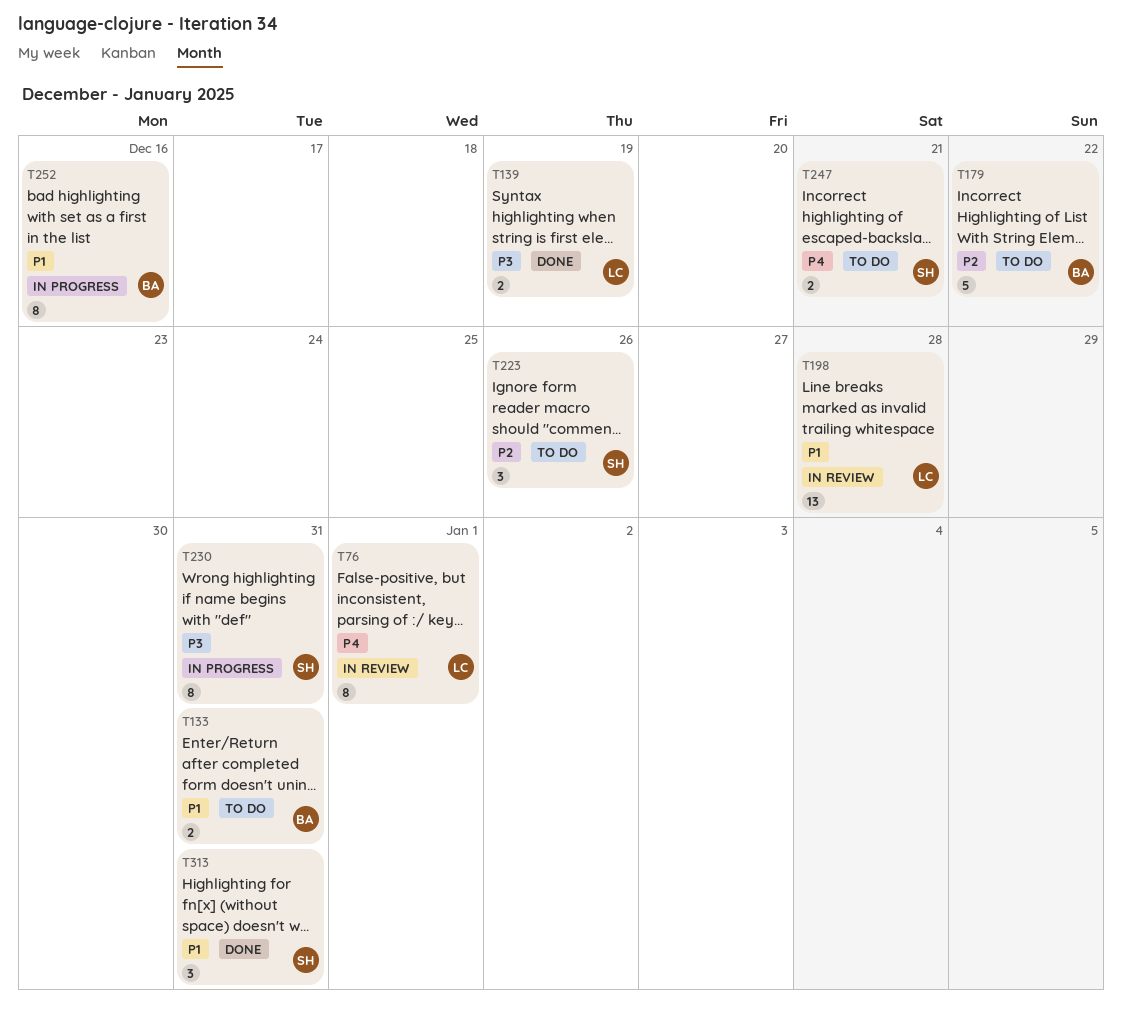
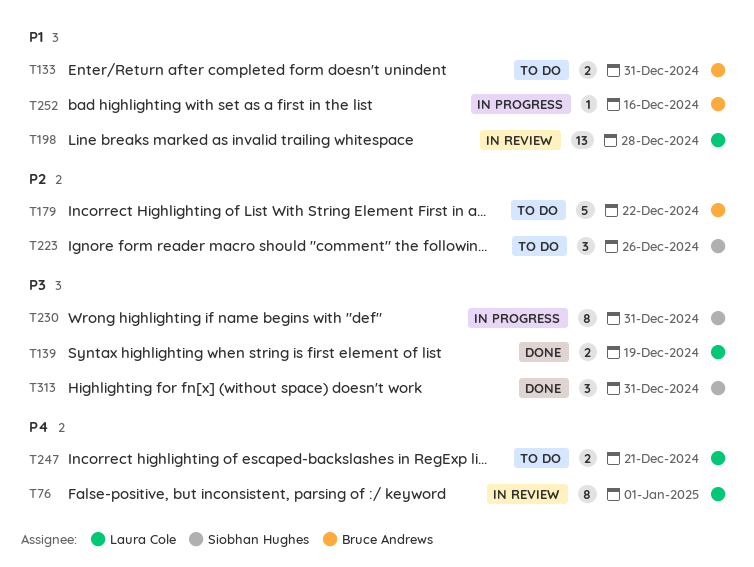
T247, owner: Siobhan Hughes -> Laura Cole
T252, estimate: 8 -> 1
T313, priority: P1 -> P3

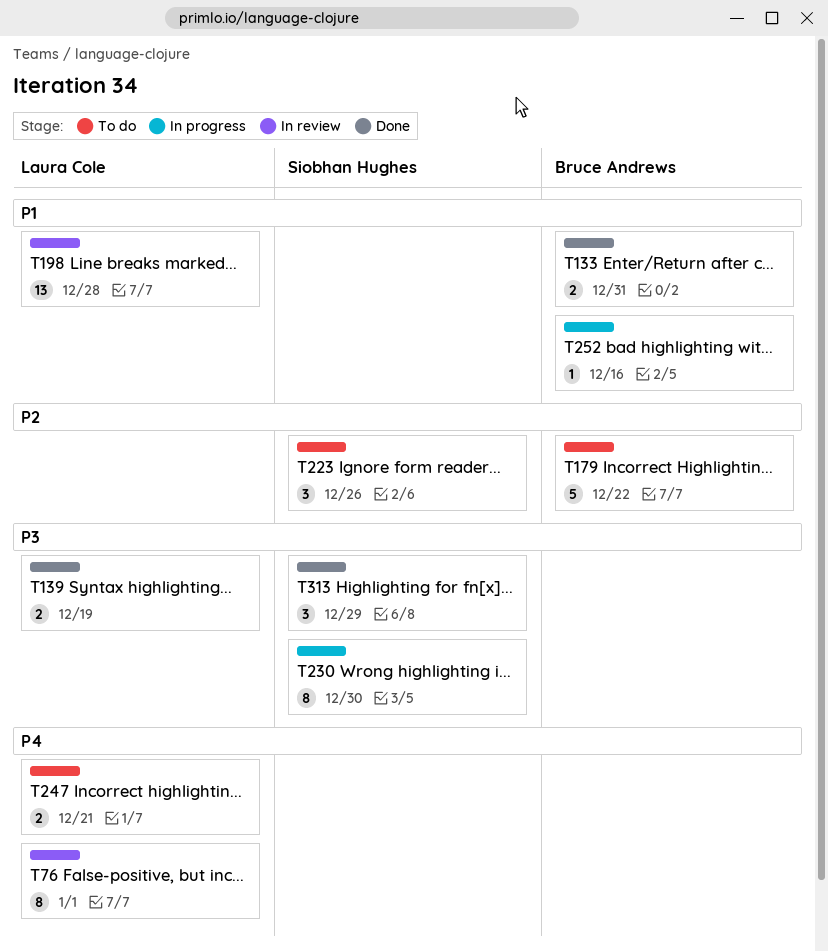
T133, status: To do -> Done
T230, due: Dec 31 -> Dec 30
T313, due: Dec 31 -> Dec 29

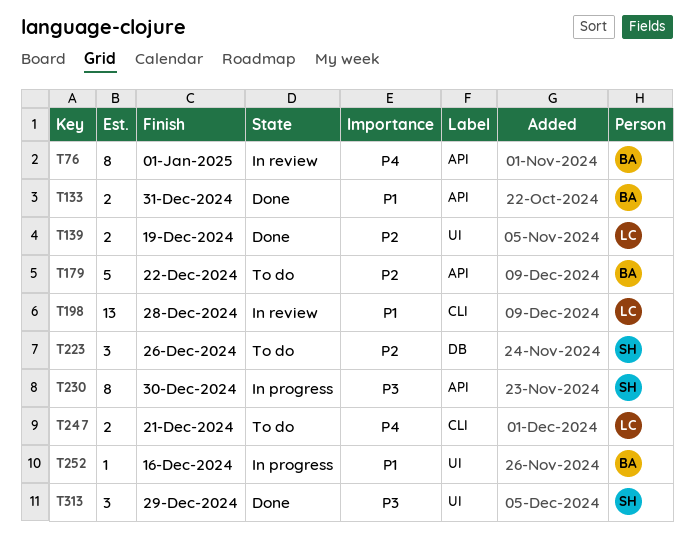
T76, owner: Laura Cole -> Bruce Andrews
T139, priority: P3 -> P2

